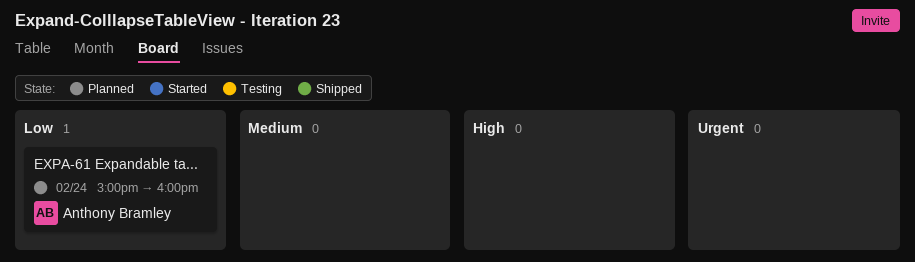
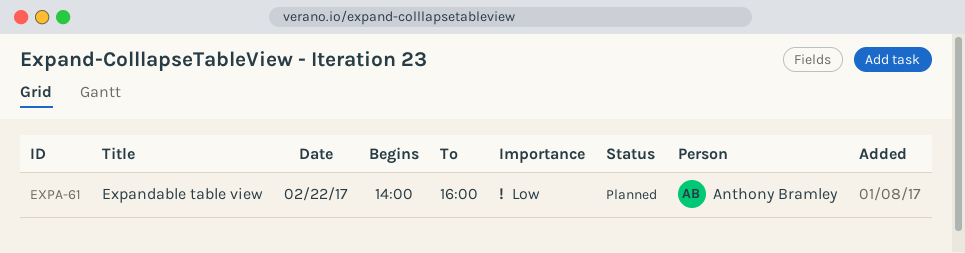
EXPA-61, day: Feb 24 -> Feb 22
EXPA-61, begins: 15:00 -> 14:00

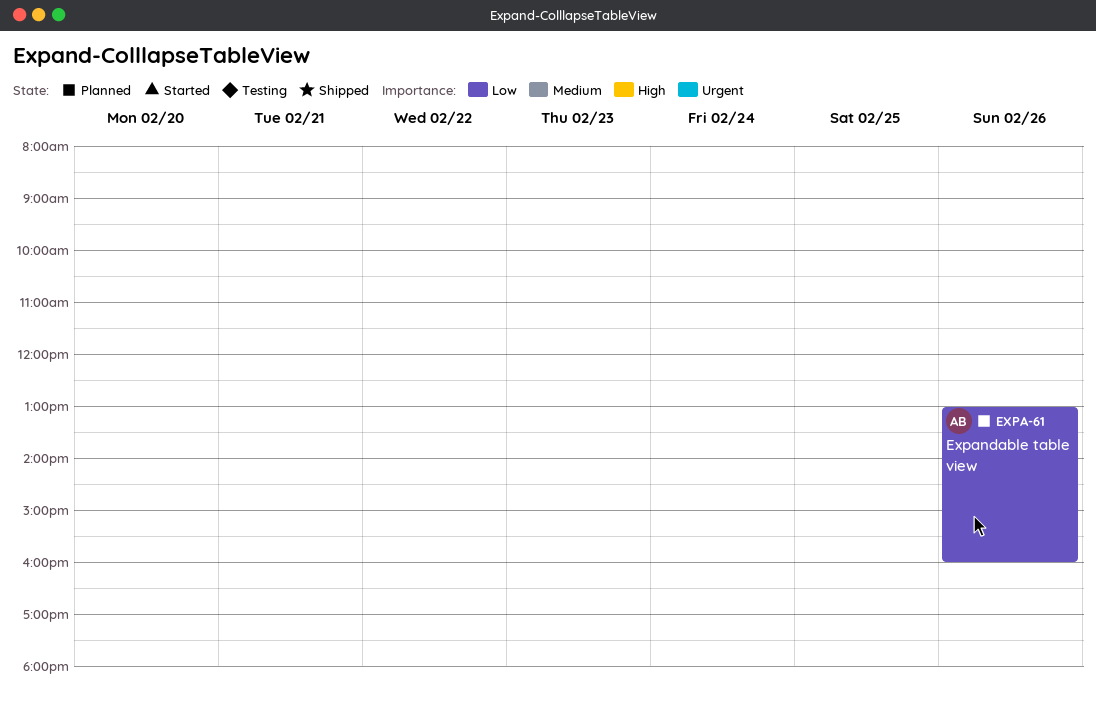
EXPA-61, day: Feb 22 -> Feb 26
EXPA-61, begins: 14:00 -> 13:00

